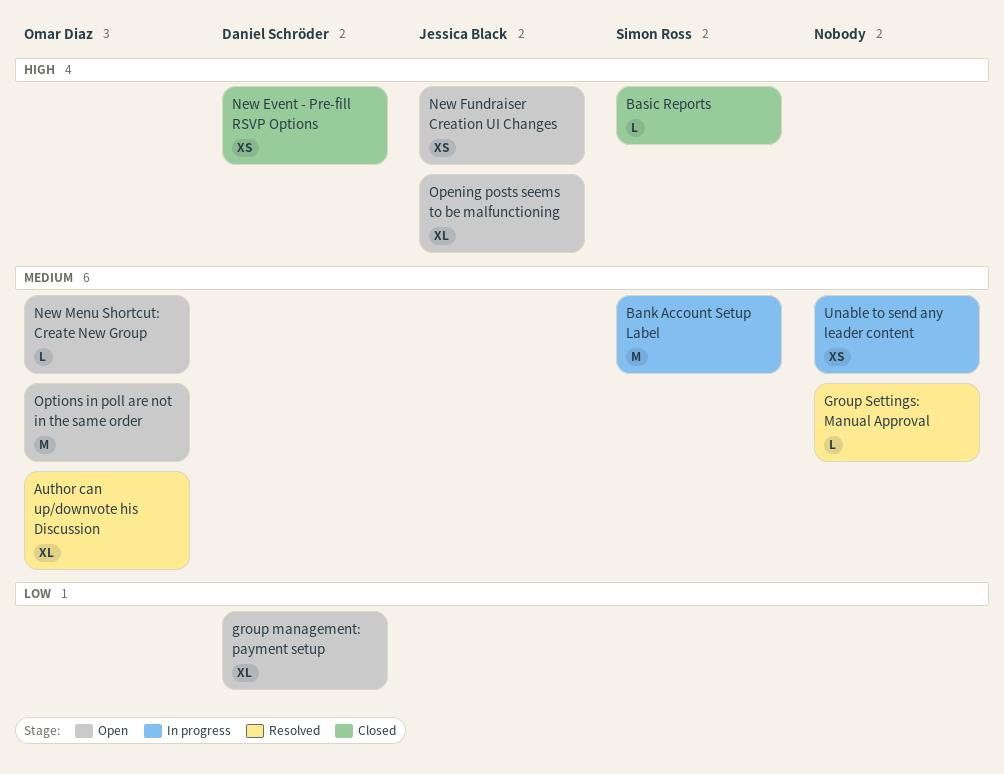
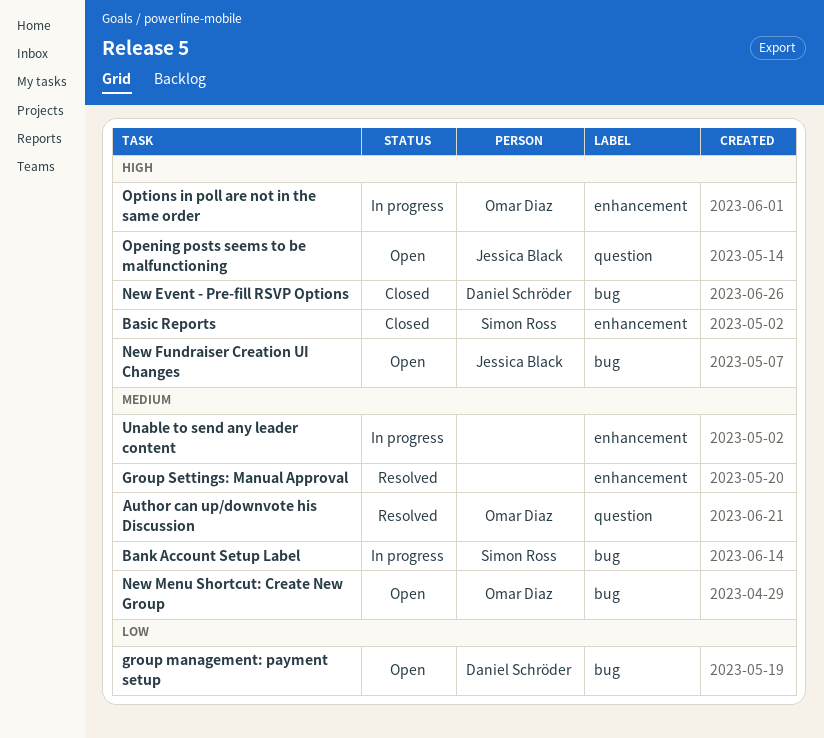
Options in poll are not in the same order, status: Open -> In progress
Options in poll are not in the same order, priority: Medium -> High

